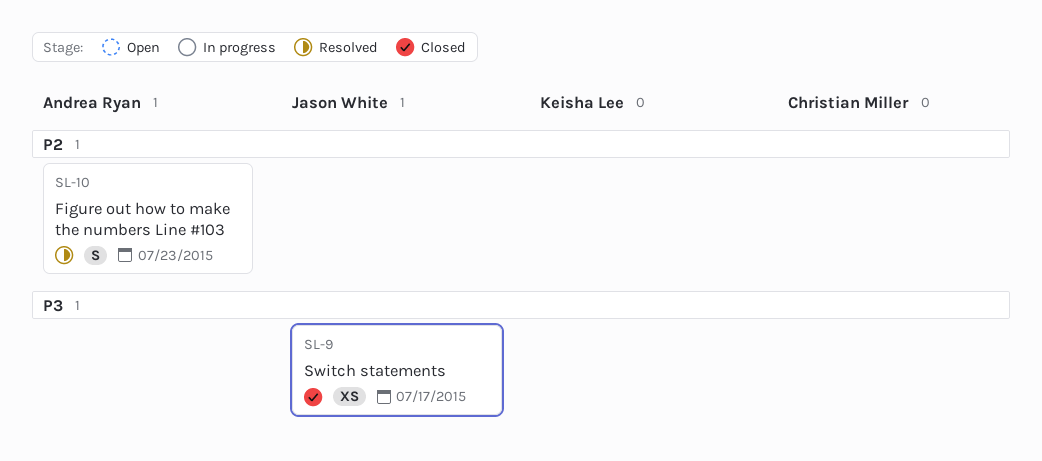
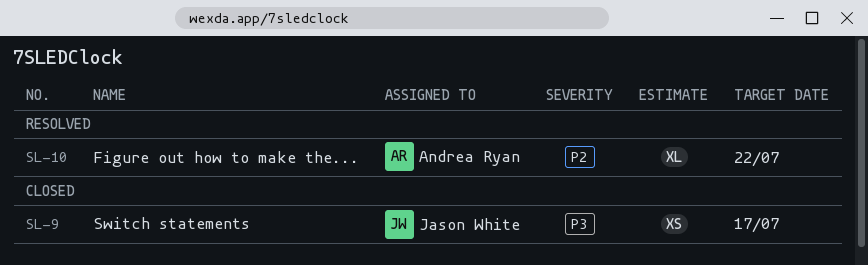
SL-10, estimate: S -> XL
SL-10, due: Jul 23 -> Jul 22

